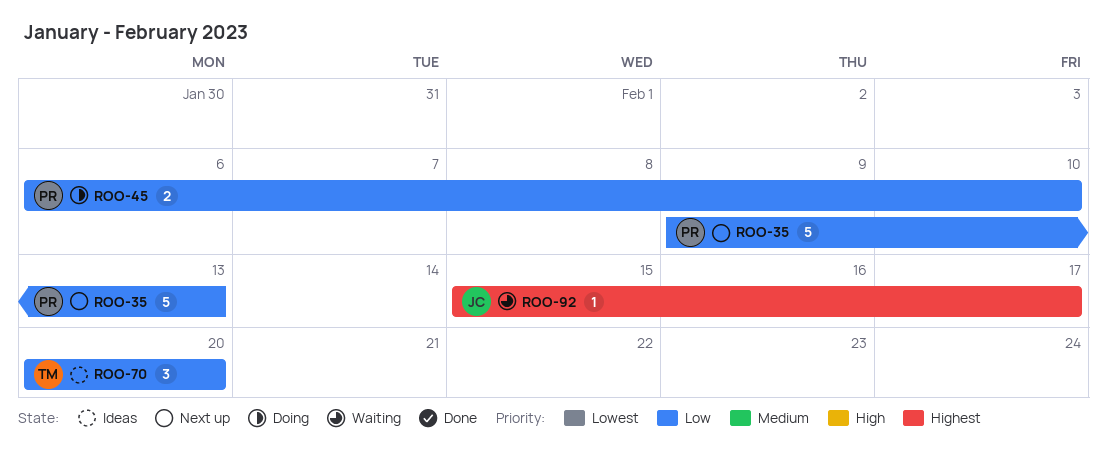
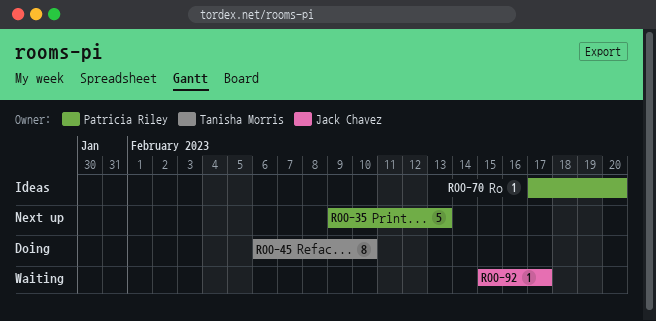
ROO-45, owner: Patricia Riley -> Tanisha Morris
ROO-45, estimate: 2 -> 8
ROO-70, owner: Tanisha Morris -> Patricia Riley
ROO-70, estimate: 3 -> 1
ROO-70, start: Feb 20 -> Feb 17

